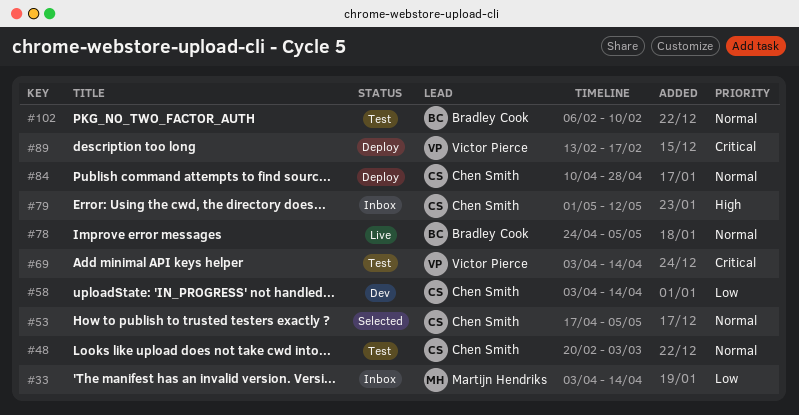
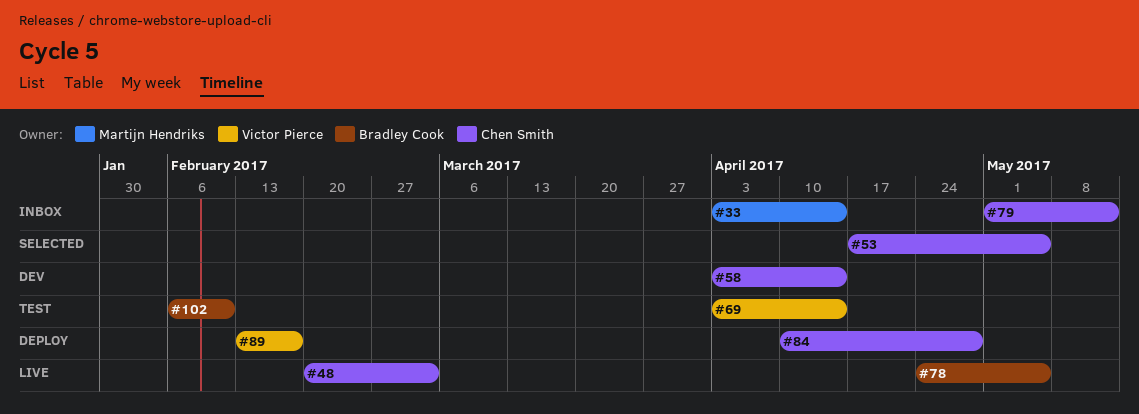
#48, status: Test -> Live

